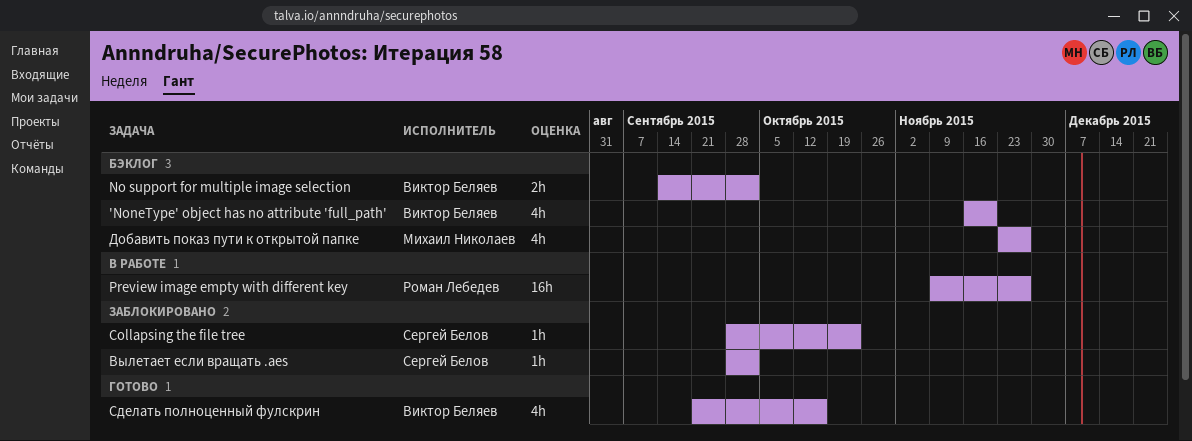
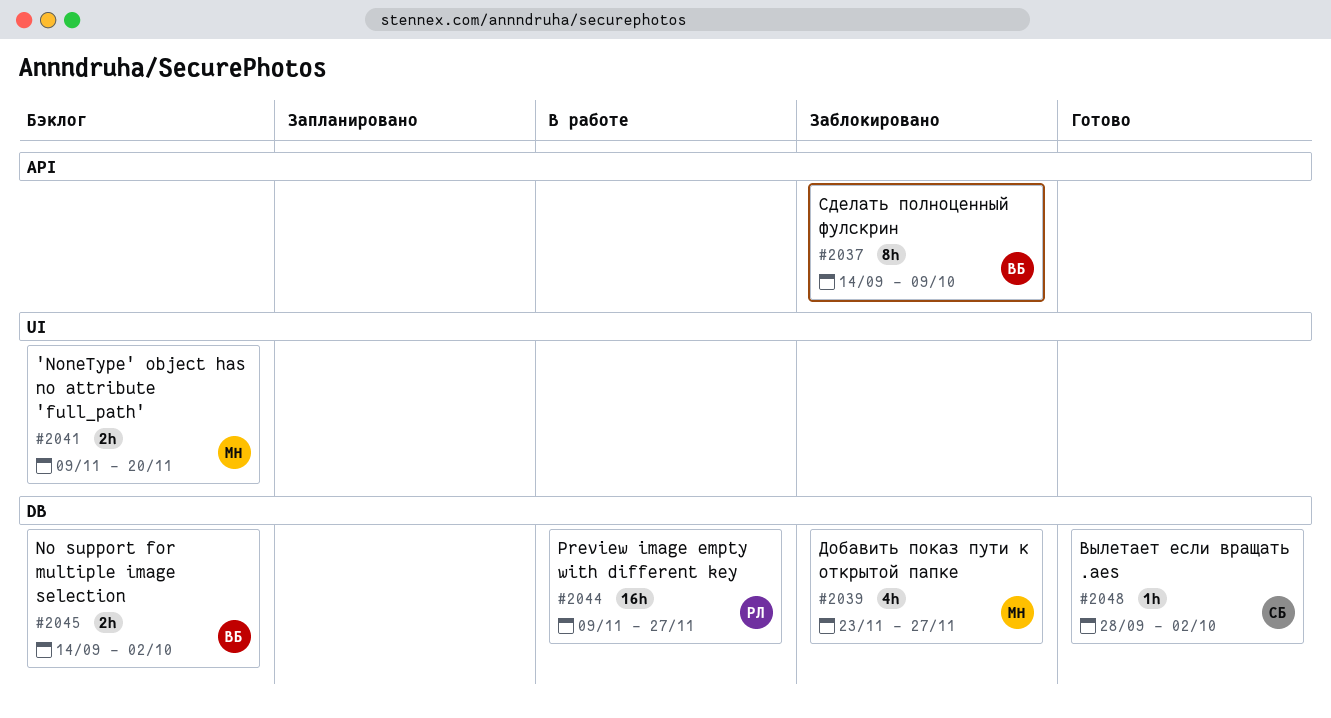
'NoneType' object has no attribute 'full_path', owner: Виктор Беляев -> Михаил Николаев
'NoneType' object has no attribute 'full_path', estimate: 4h -> 2h
'NoneType' object has no attribute 'full_path', start: Nov 16 -> Nov 9
Collapsing the file tree: present -> none
Вылетает если вращать .aes, status: Заблокировано -> Готово
Добавить показ пути к открытой папке, status: Бэклог -> Заблокировано
Сделать полноценный фулскрин, status: Готово -> Заблокировано
Сделать полноценный фулскрин, estimate: 4h -> 8h
Сделать полноценный фулскрин, start: Sep 21 -> Sep 14
Сделать полноценный фулскрин, due: Oct 16 -> Oct 9

